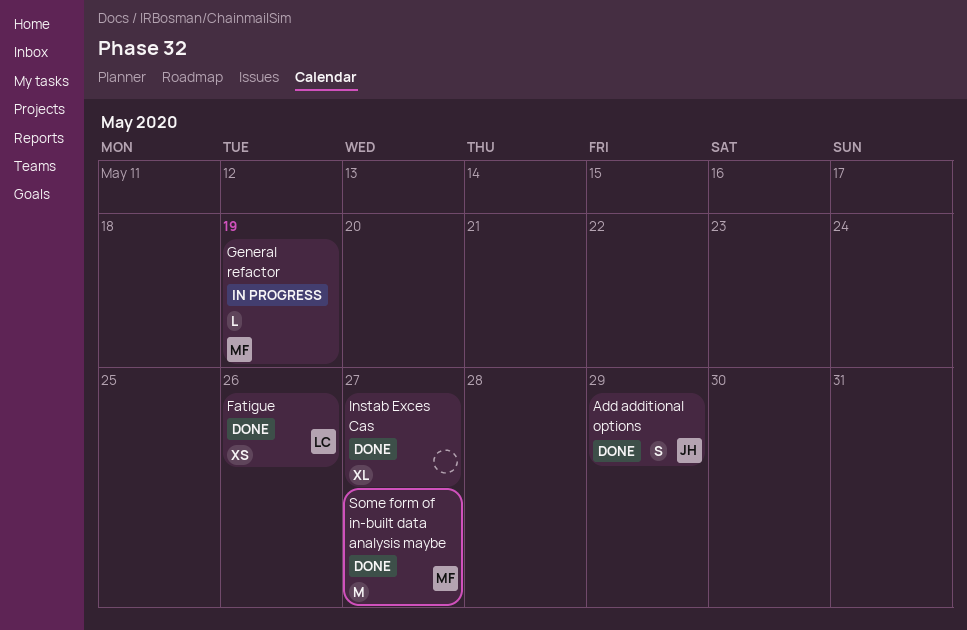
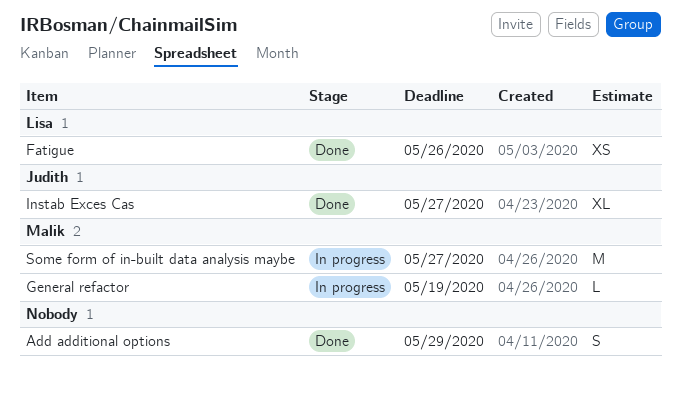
Add additional options, owner: Judith -> none
Instab Exces Cas, owner: none -> Judith
Some form of in-built data analysis maybe, status: Done -> In progress

